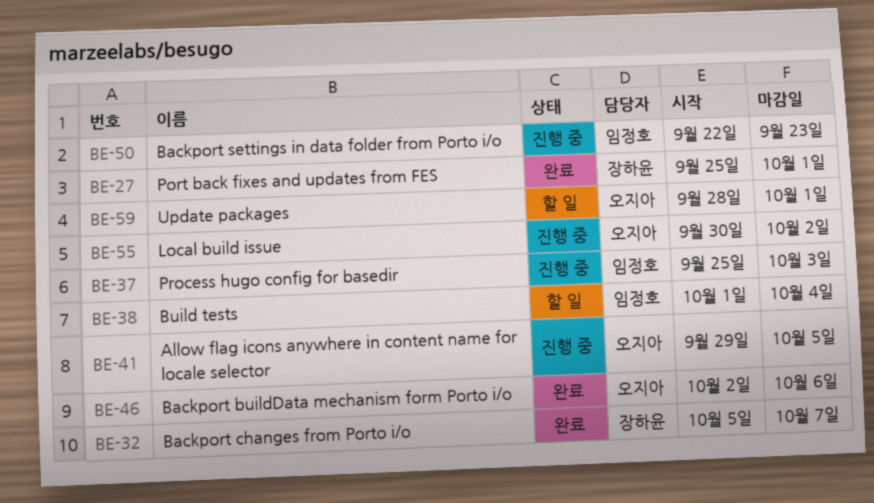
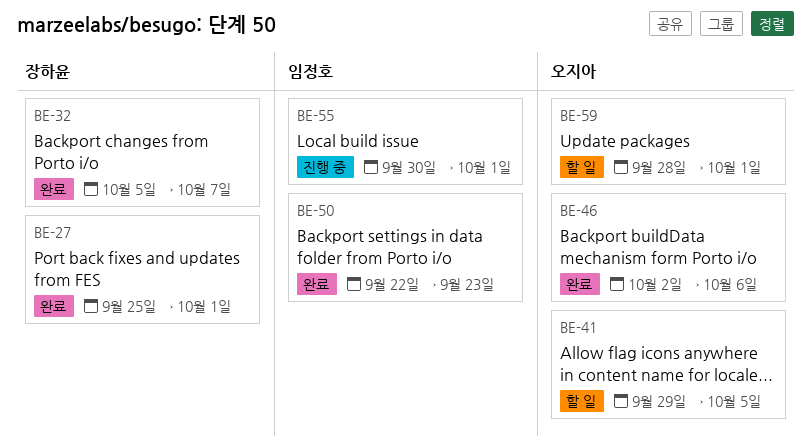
BE-37: present -> none
BE-38: present -> none
BE-41, status: 진행 중 -> 할 일
BE-50, status: 진행 중 -> 완료
BE-55, owner: 오지아 -> 임정호
BE-55, due: Oct 2 -> Oct 1

